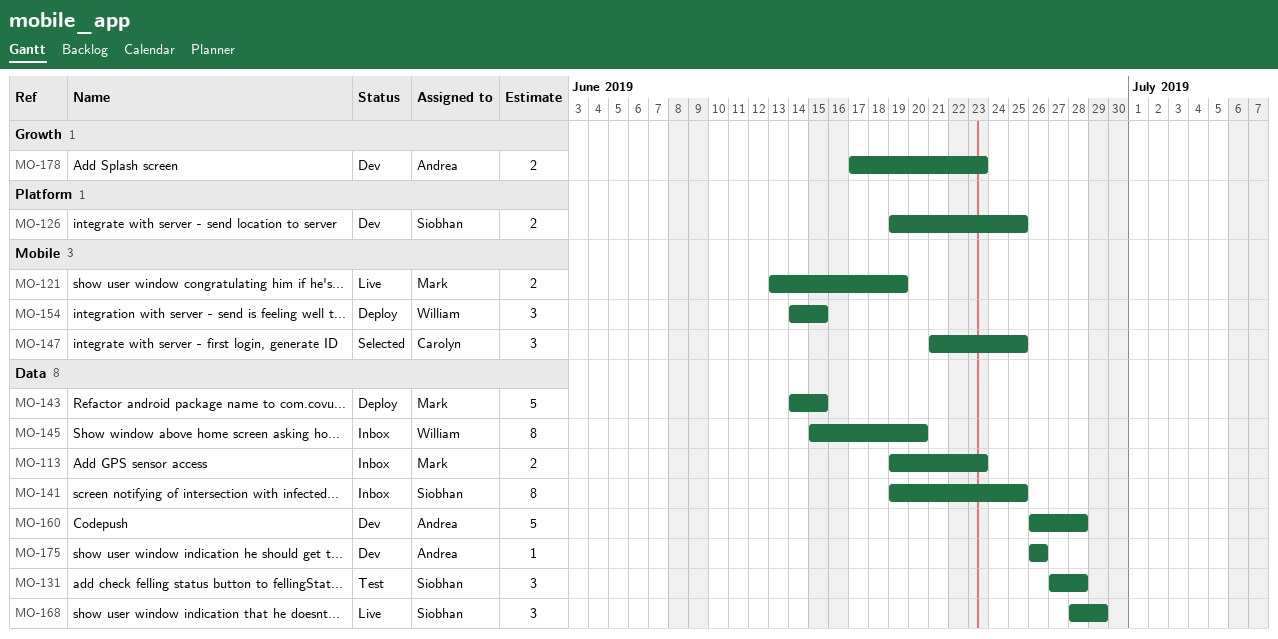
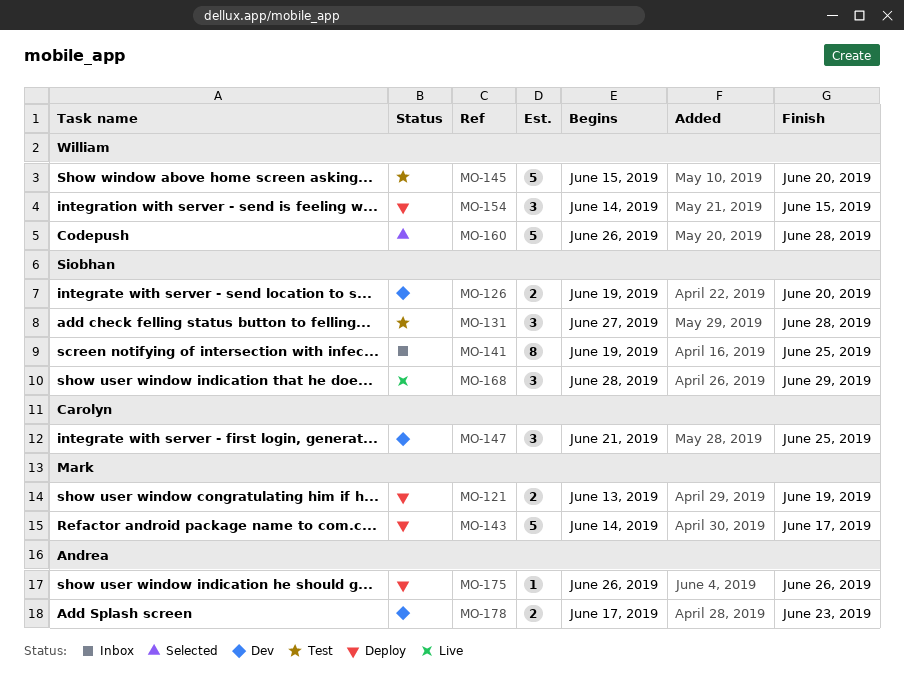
MO-113: present -> none
MO-121, status: Live -> Deploy
MO-126, due: Jun 25 -> Jun 20
MO-143, due: Jun 15 -> Jun 17
MO-145, status: Inbox -> Test
MO-145, estimate: 8 -> 5
MO-147, status: Selected -> Dev
MO-160, status: Dev -> Selected
MO-160, owner: Andrea -> William
MO-175, status: Dev -> Deploy

